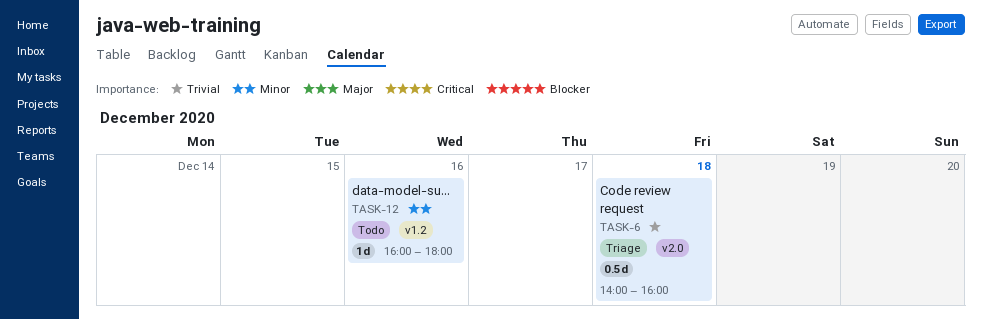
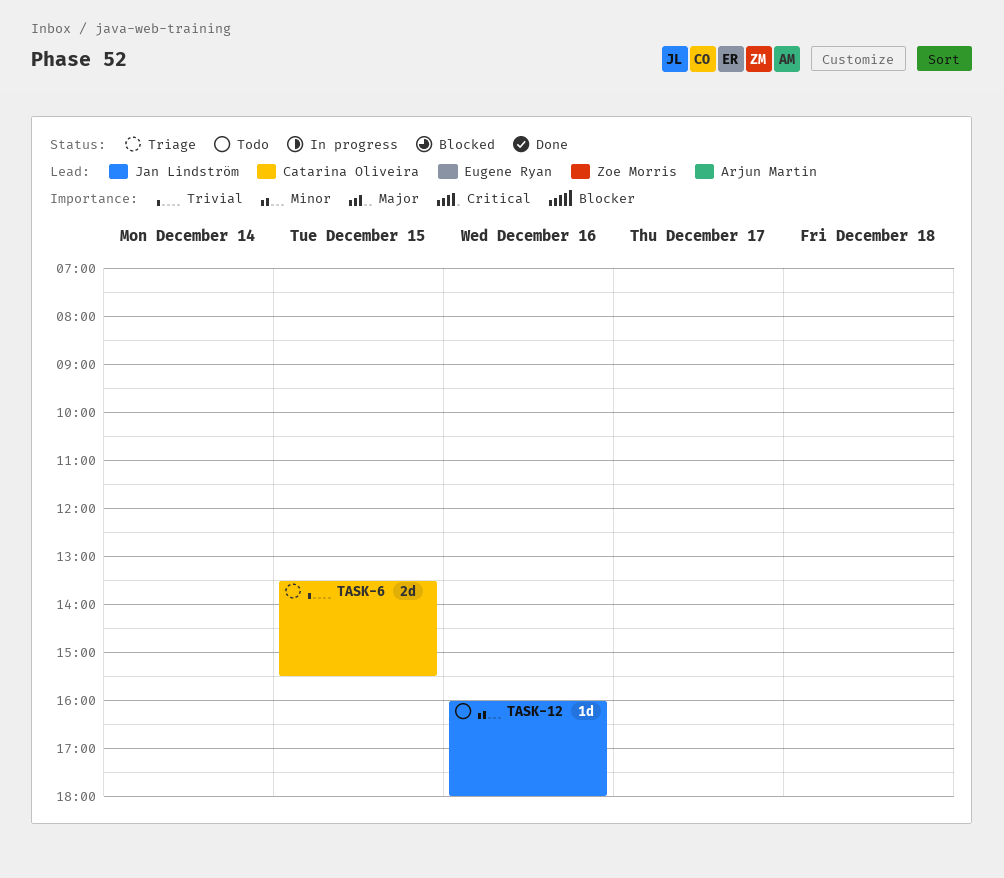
TASK-6, estimate: 0.5d -> 2d
TASK-6, day: Dec 18 -> Dec 15
TASK-6, begins: 14:00 -> 13:30
TASK-6, ends: 16:00 -> 15:30

